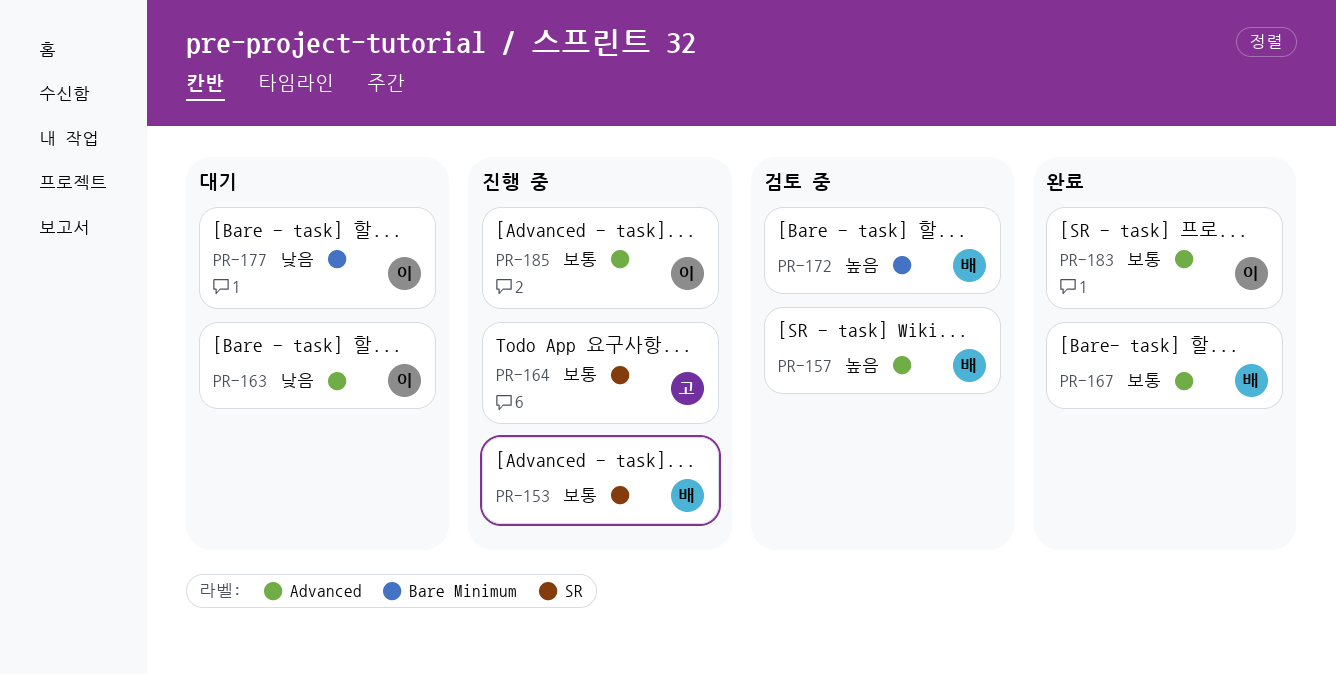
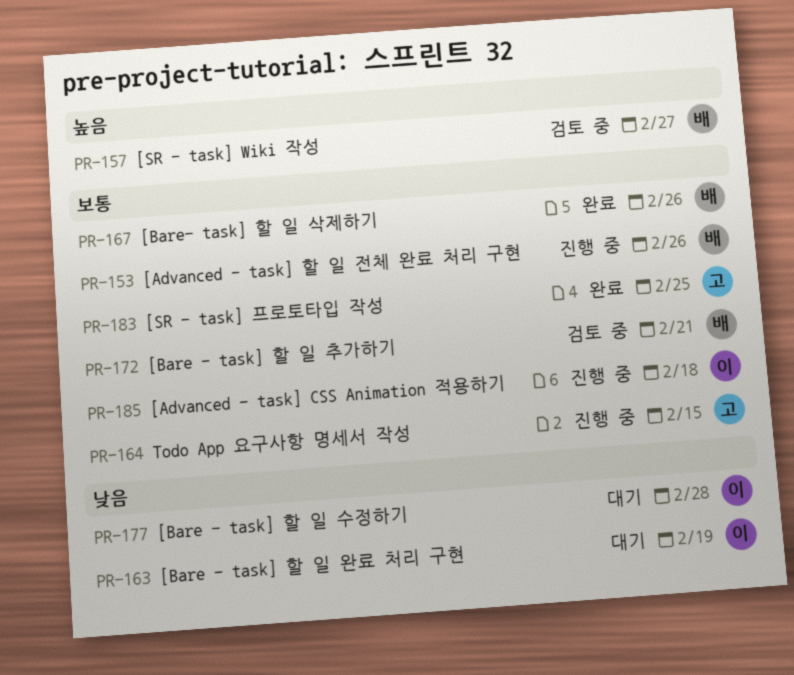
PR-172, priority: 높음 -> 보통
PR-183, owner: 이 -> 고

